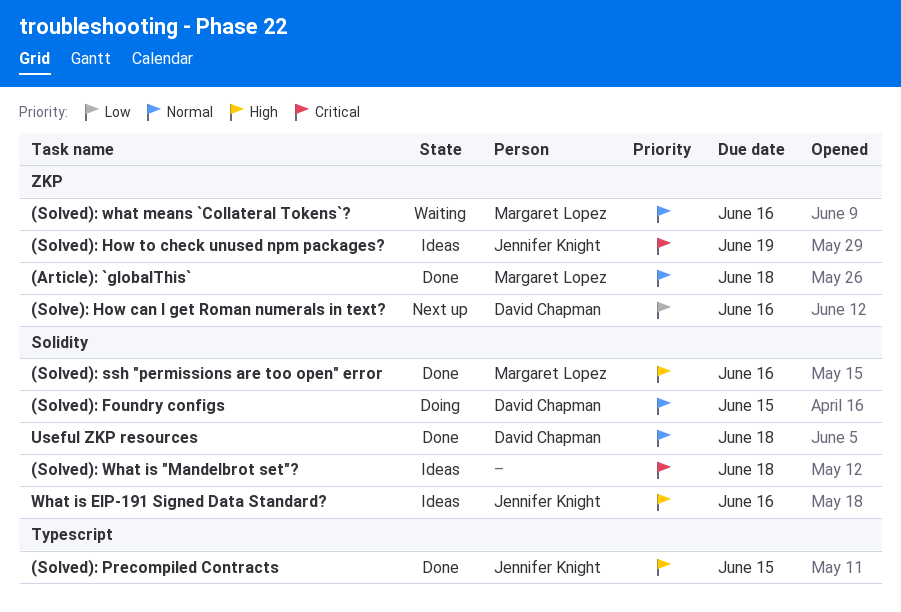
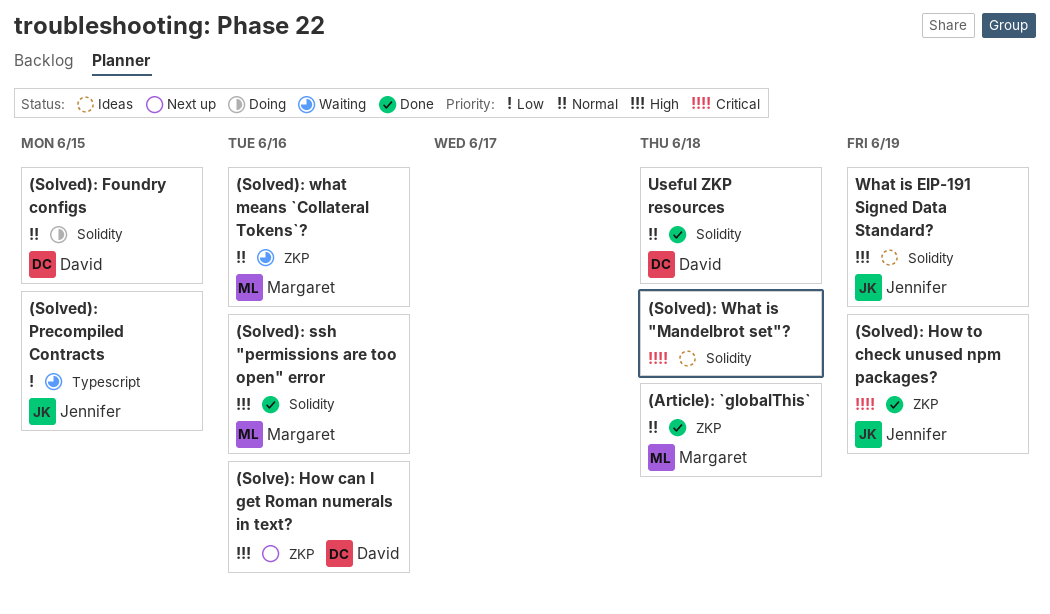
(Solve): How can I get Roman numerals in text?, priority: Low -> High
(Solved): How to check unused npm packages?, status: Ideas -> Done
(Solved): Precompiled Contracts, status: Done -> Waiting
(Solved): Precompiled Contracts, priority: High -> Low
What is EIP-191 Signed Data Standard?, due: Jun 16 -> Jun 19

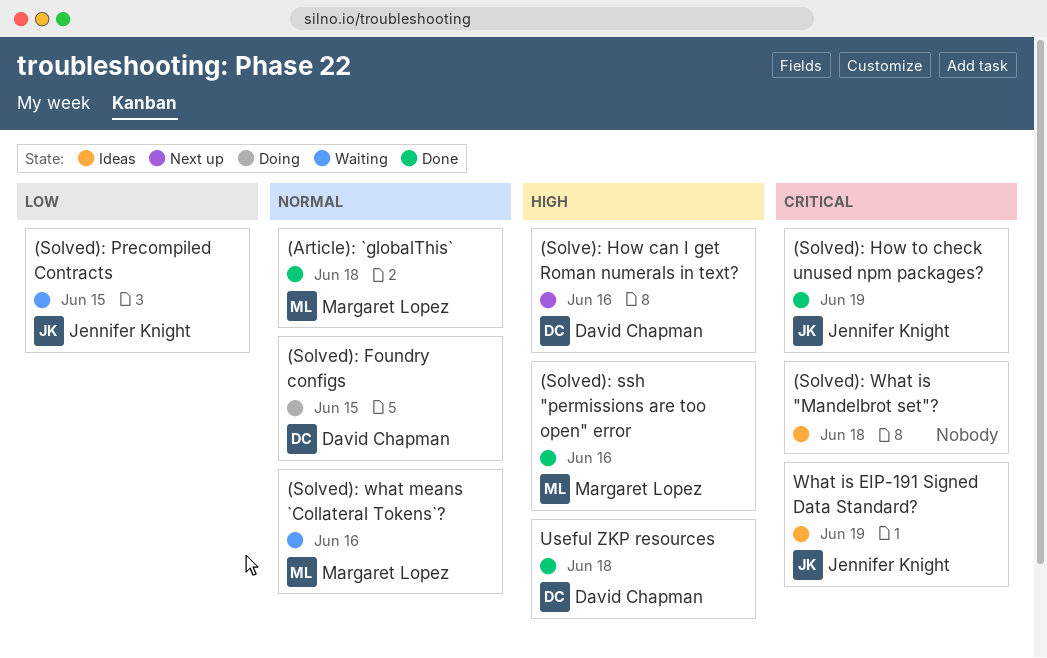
Useful ZKP resources, priority: Normal -> High
What is EIP-191 Signed Data Standard?, priority: High -> Critical

